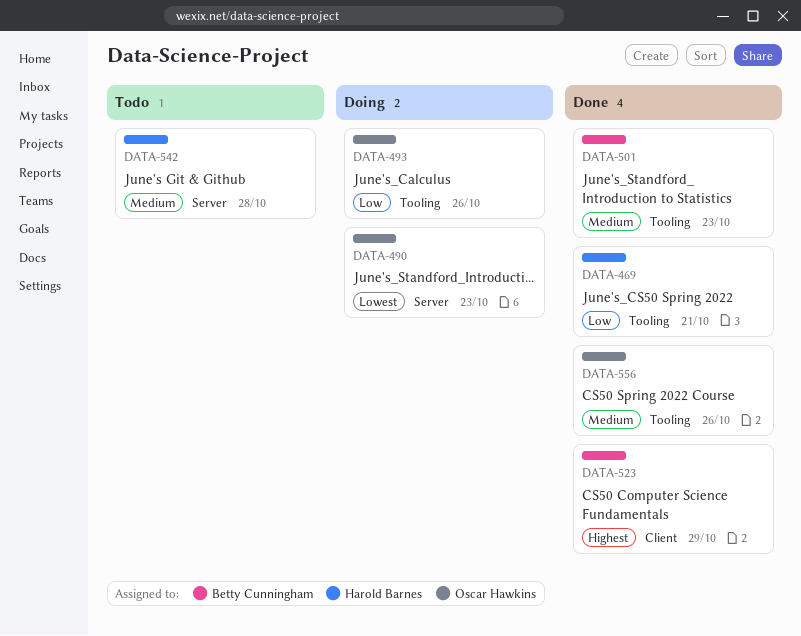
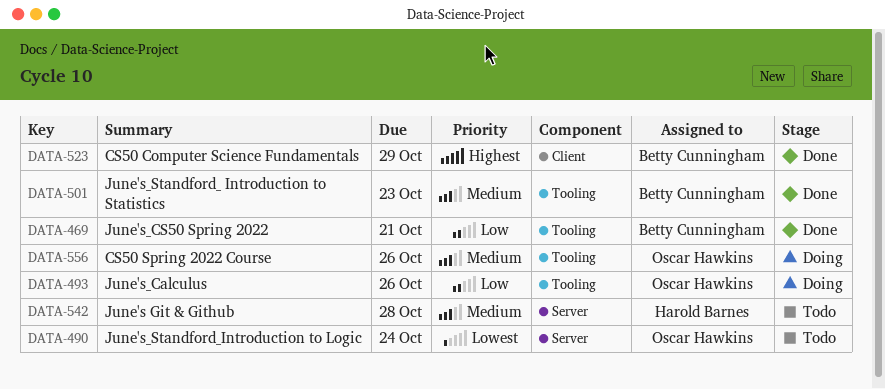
DATA-469, owner: Harold Barnes -> Betty Cunningham
DATA-490, status: Doing -> Todo
DATA-490, due: Oct 23 -> Oct 24
DATA-556, status: Done -> Doing

